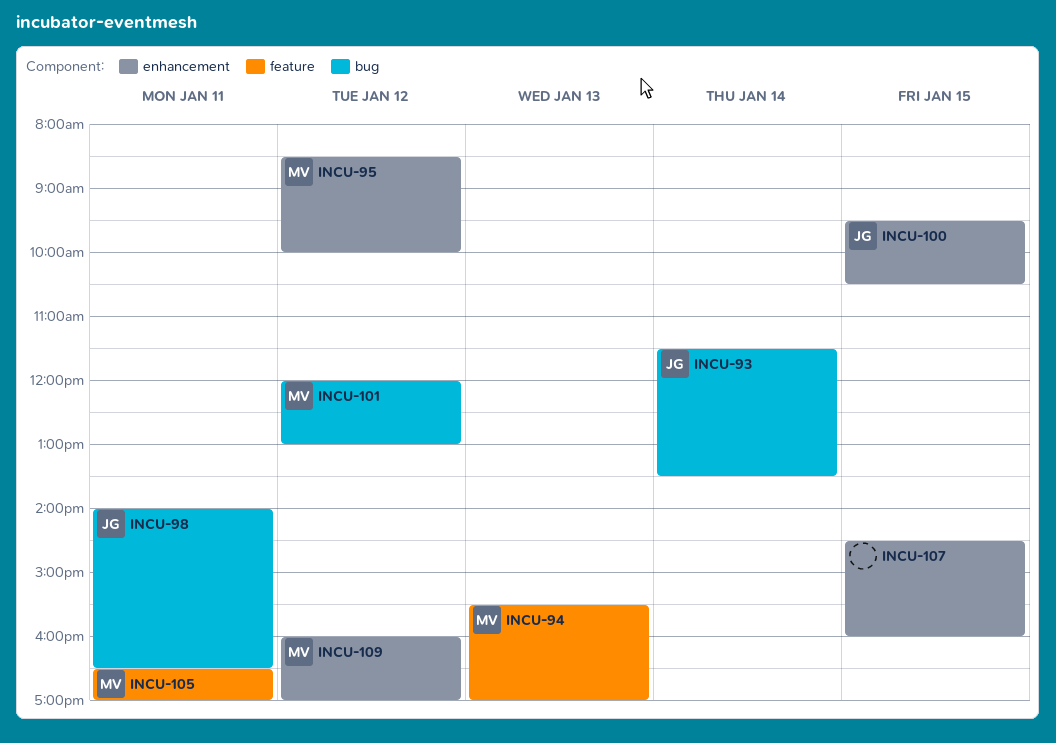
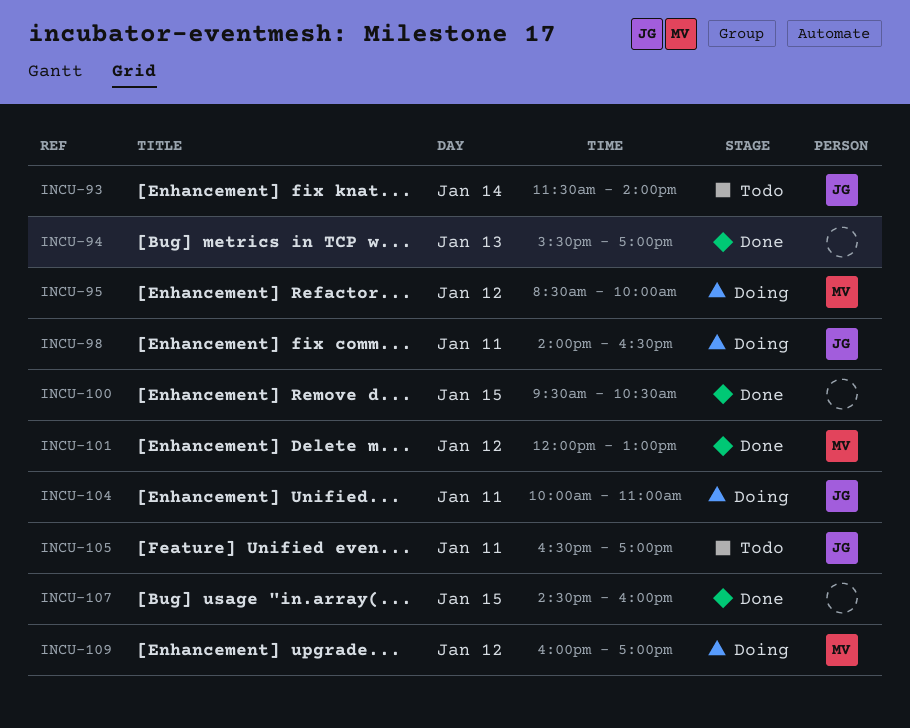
INCU-93, ends: 13:30 -> 14:00
INCU-94, owner: MV -> none
INCU-100, owner: JG -> none
INCU-104: none -> present
INCU-105, owner: MV -> JG

